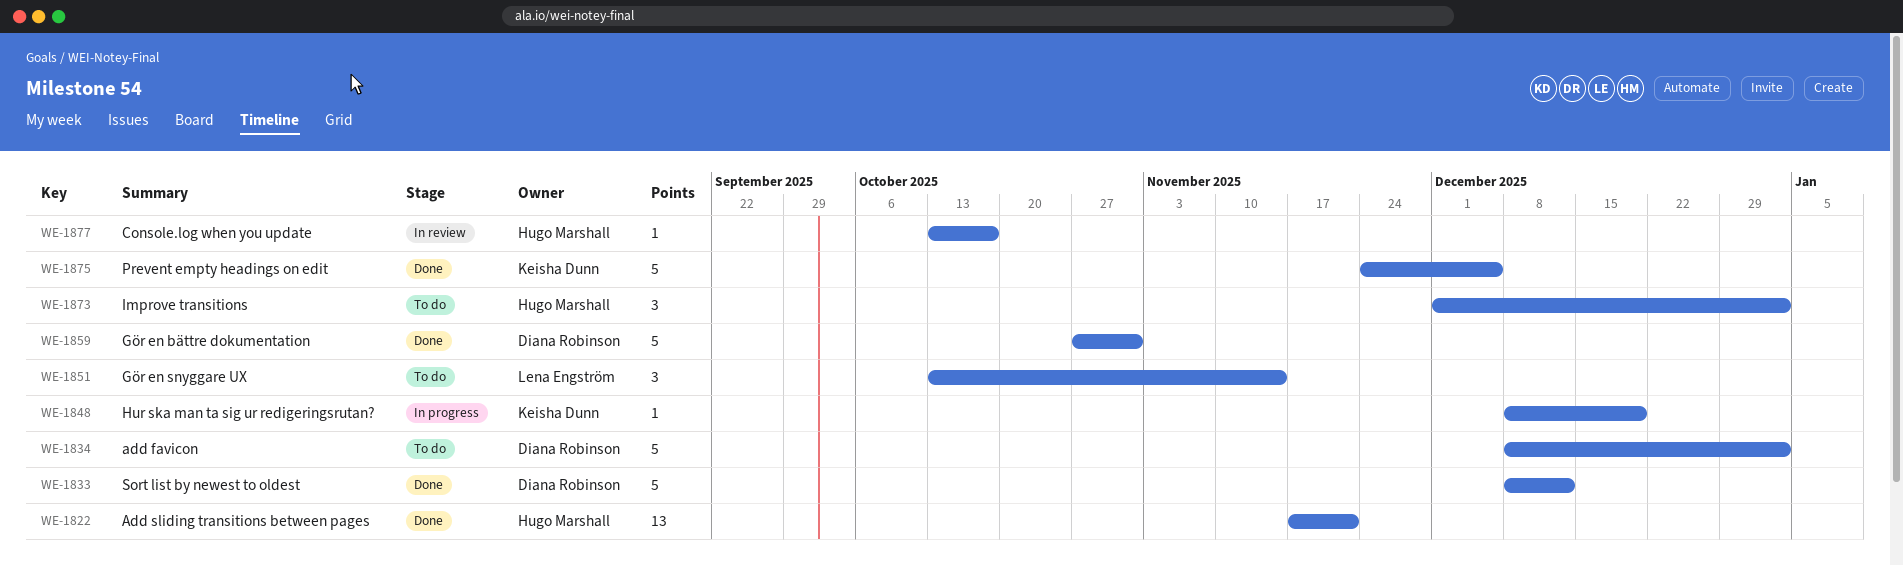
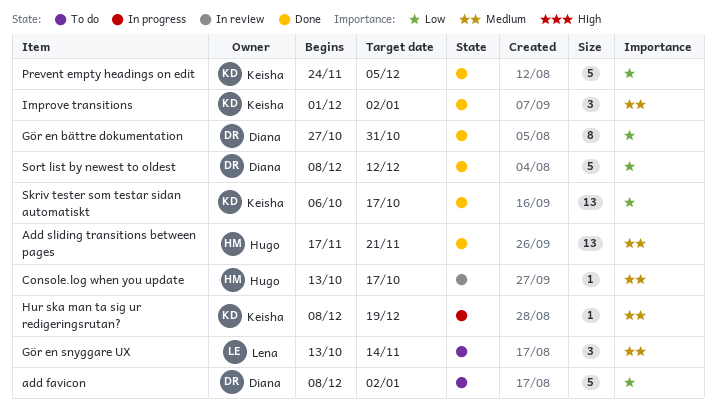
Gör en bättre dokumentation, estimate: 5 -> 8
Improve transitions, status: To do -> Done
Improve transitions, owner: Hugo Marshall -> Keisha Dunn
Skriv tester som testar sidan automatiskt: none -> present

